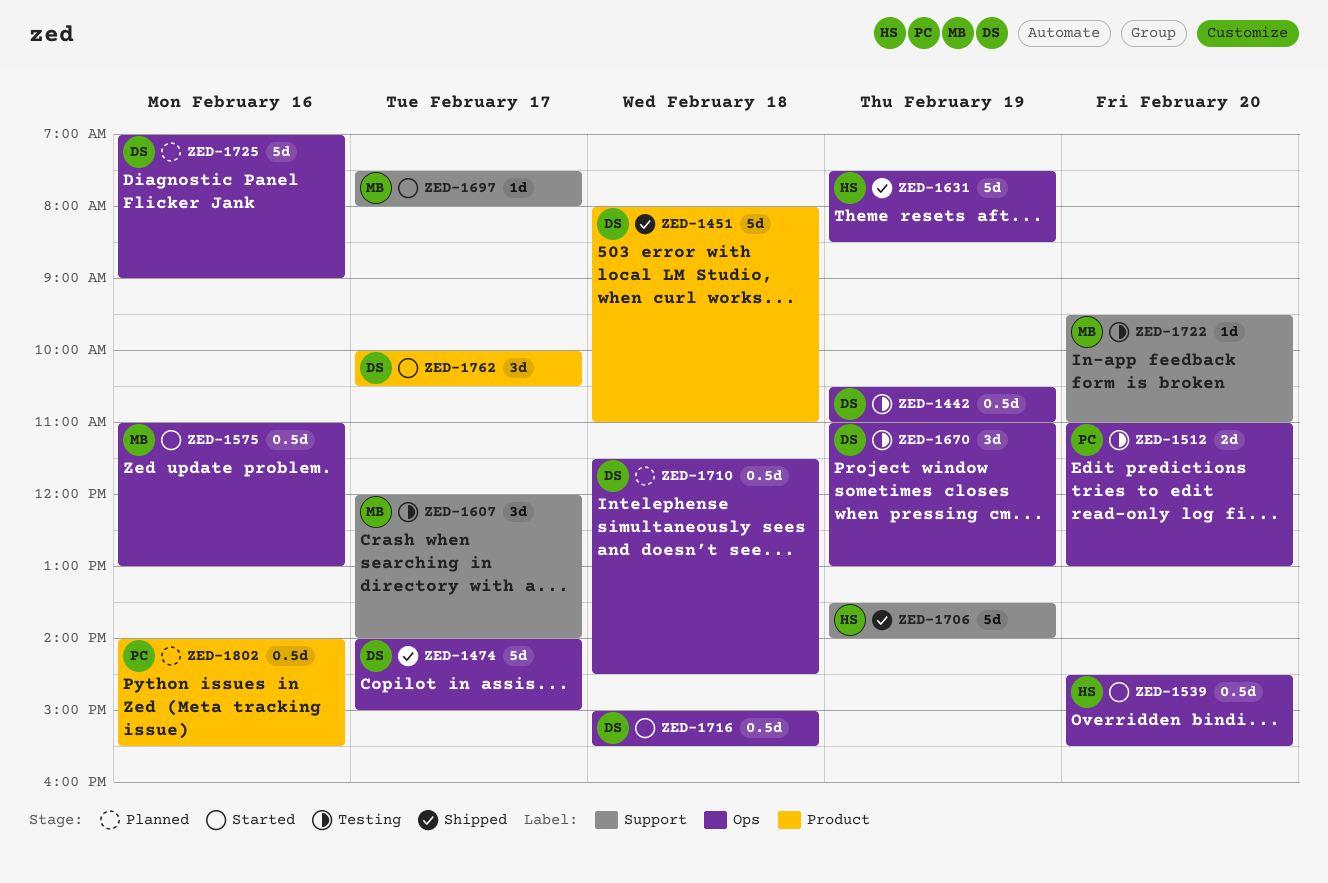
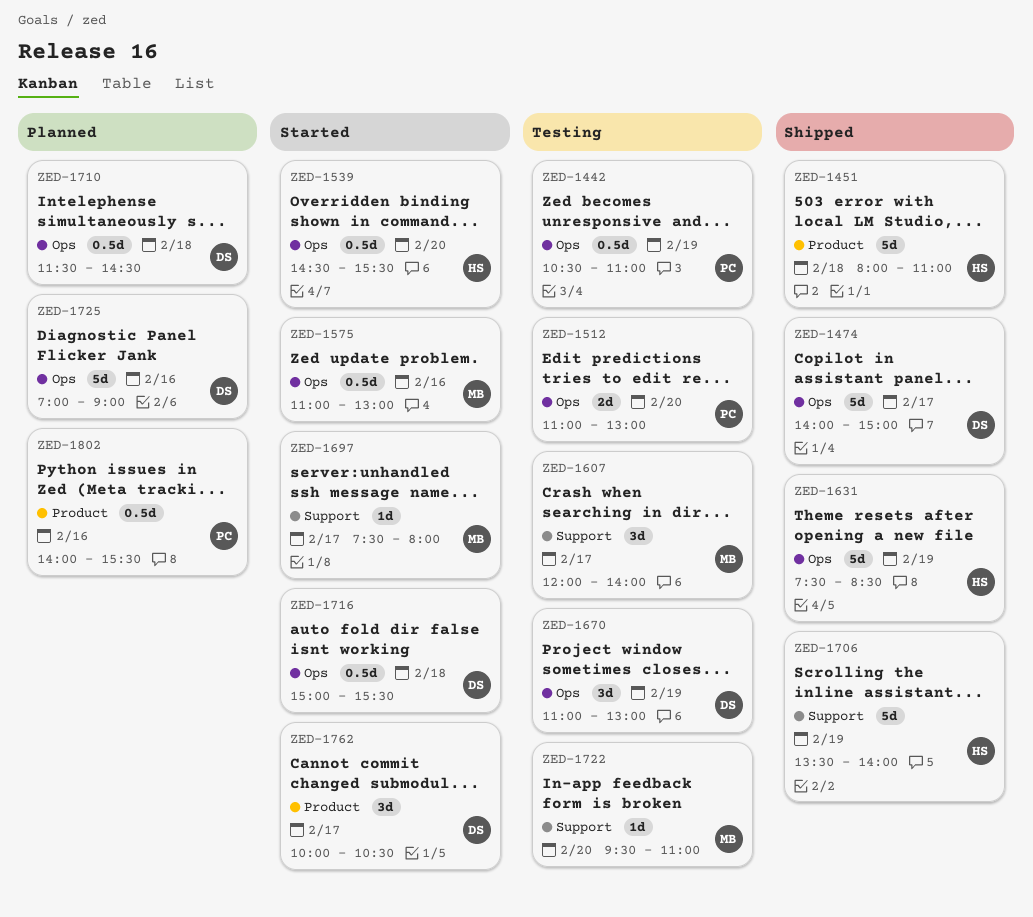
ZED-1442, owner: DS -> PC
ZED-1451, owner: DS -> HS

